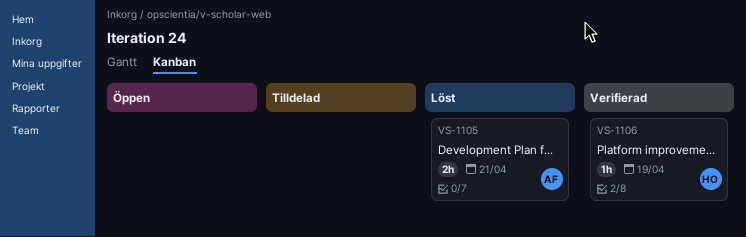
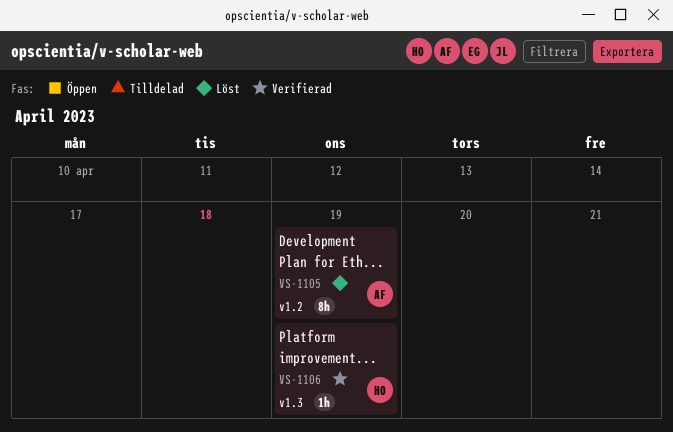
VS-1105, estimate: 2h -> 8h
VS-1105, due: Apr 21 -> Apr 19

